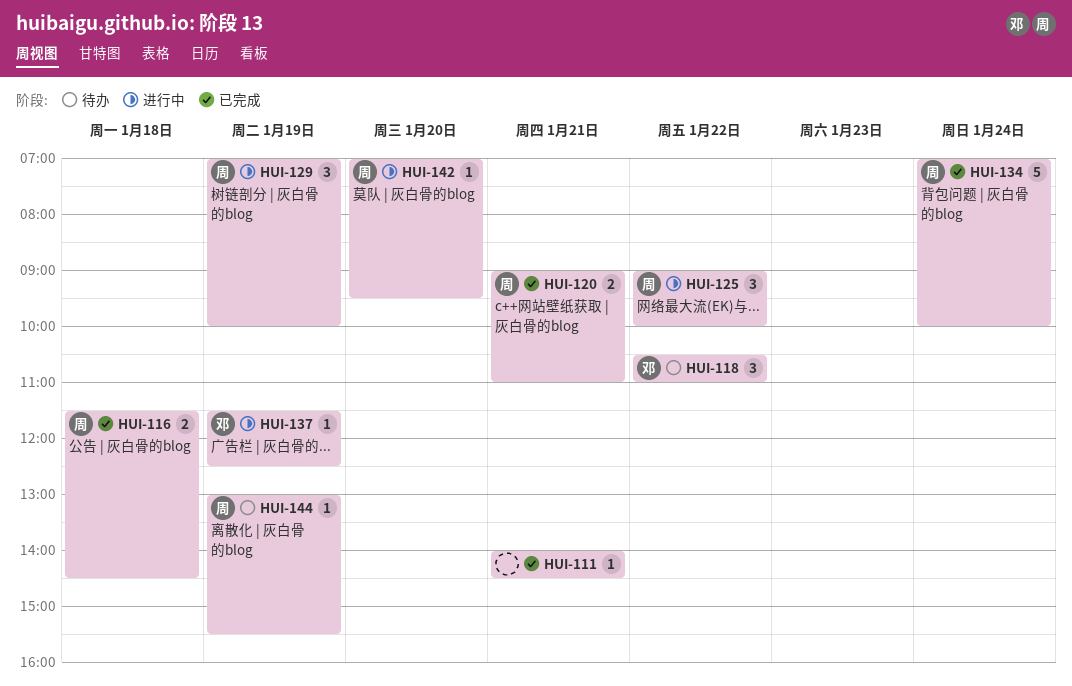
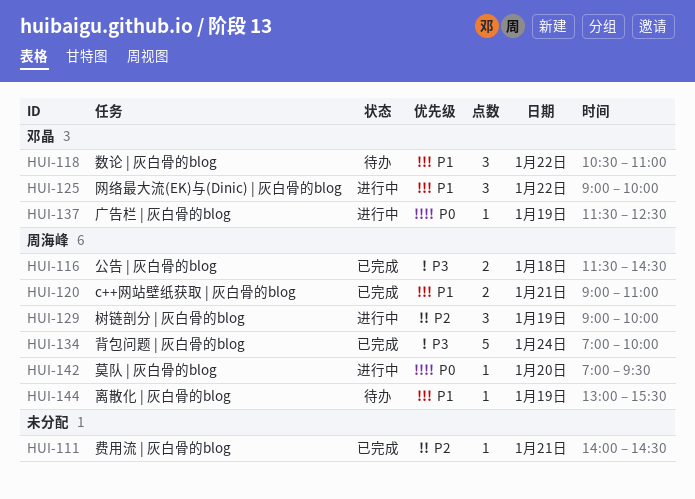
HUI-125, owner: 周海峰 -> 邓晶
HUI-129, begins: 07:00 -> 09:00

